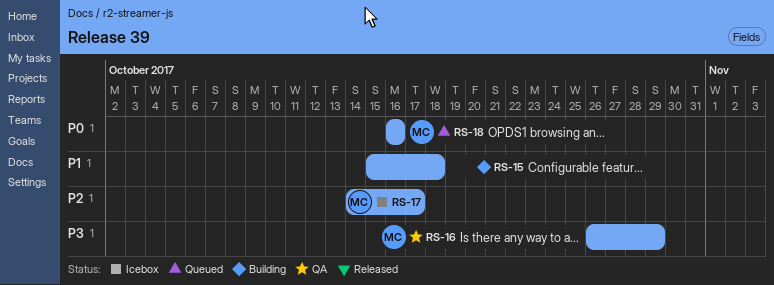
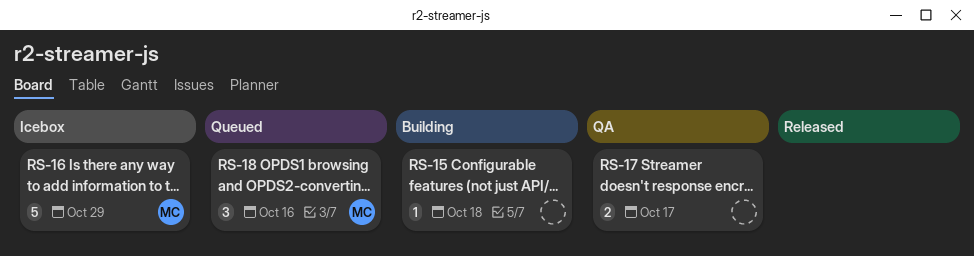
RS-16, status: QA -> Icebox
RS-17, status: Icebox -> QA
RS-17, owner: MC -> none

